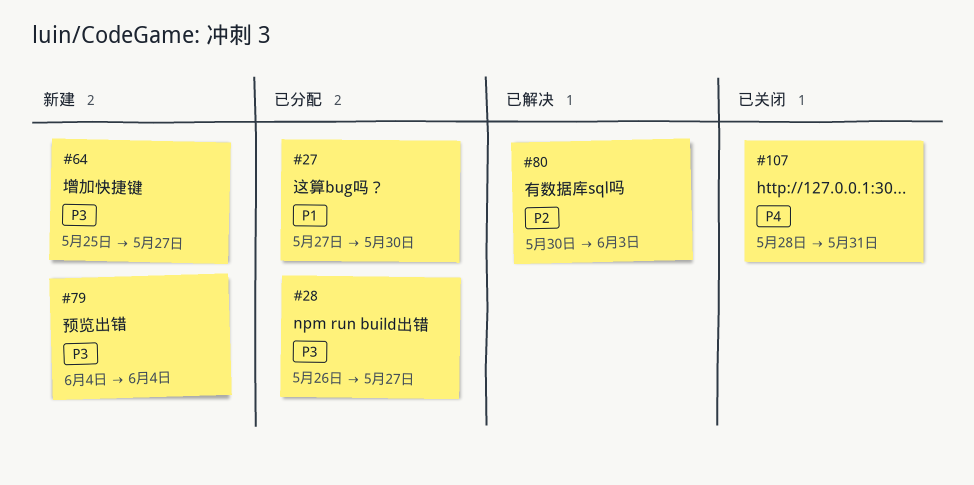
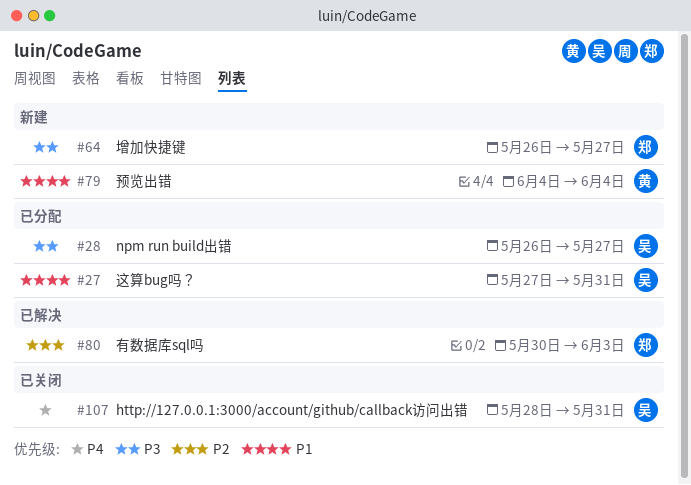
#27, due: May 30 -> May 31
#64, start: May 25 -> May 26
#79, priority: P3 -> P1

